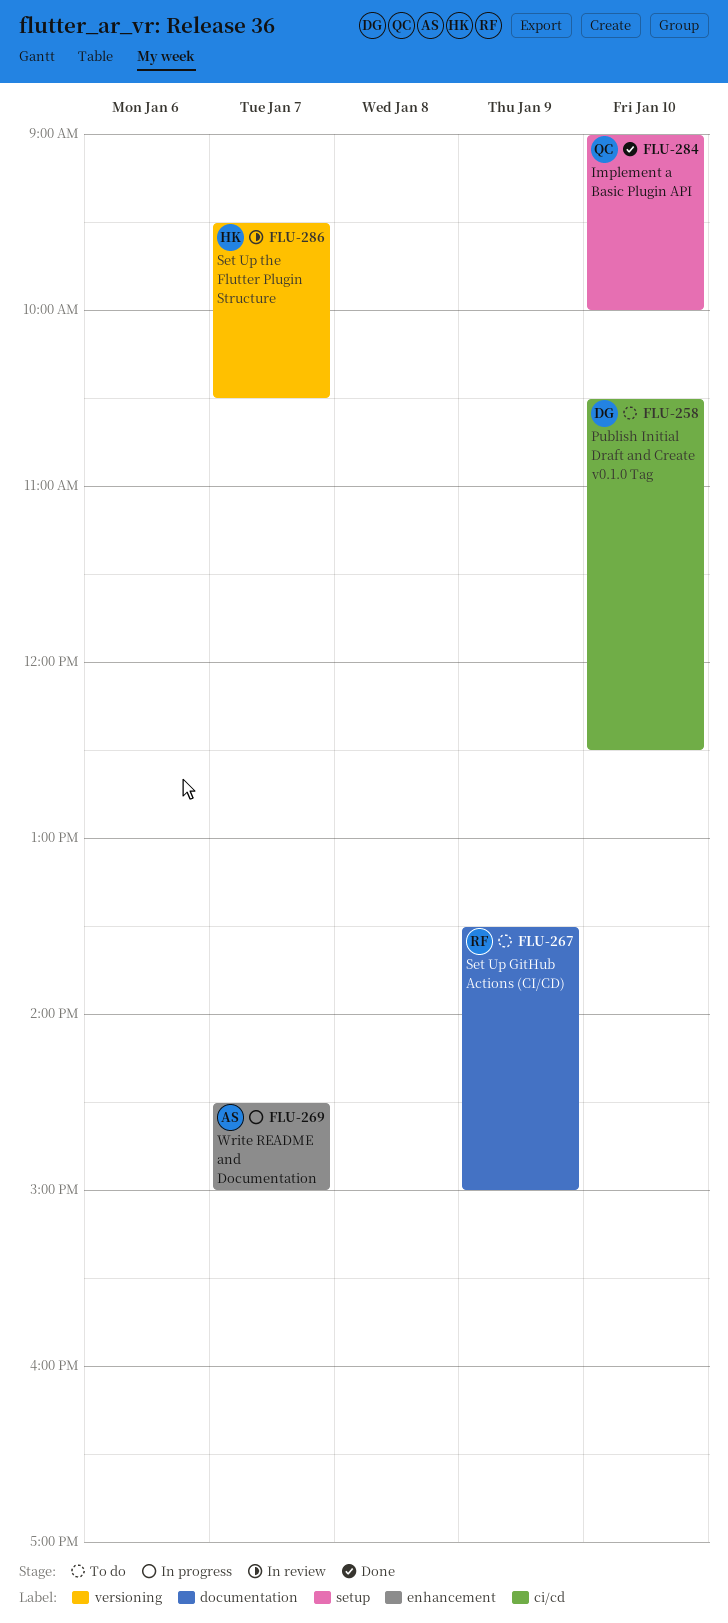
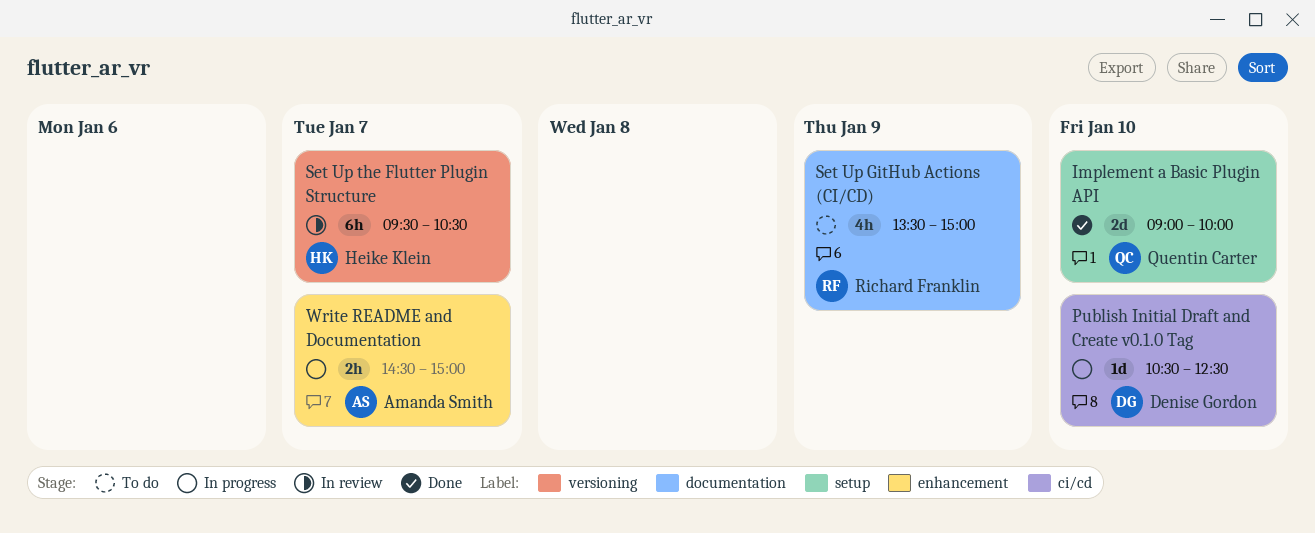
Publish Initial Draft and Create v0.1.0 Tag, status: To do -> In progress

